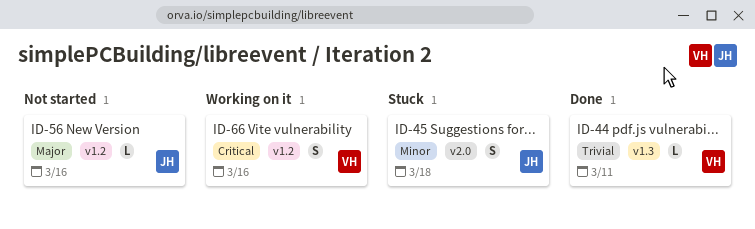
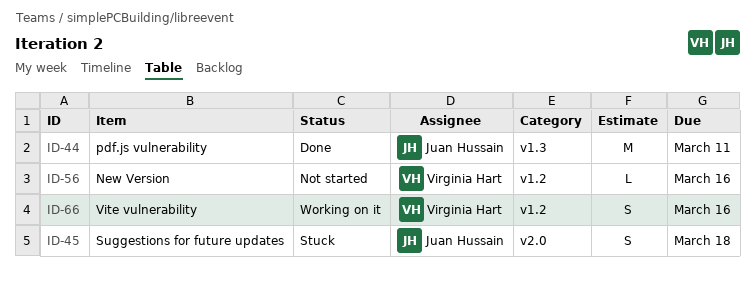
ID-44, owner: Virginia Hart -> Juan Hussain
ID-44, estimate: L -> M
ID-56, owner: Juan Hussain -> Virginia Hart

